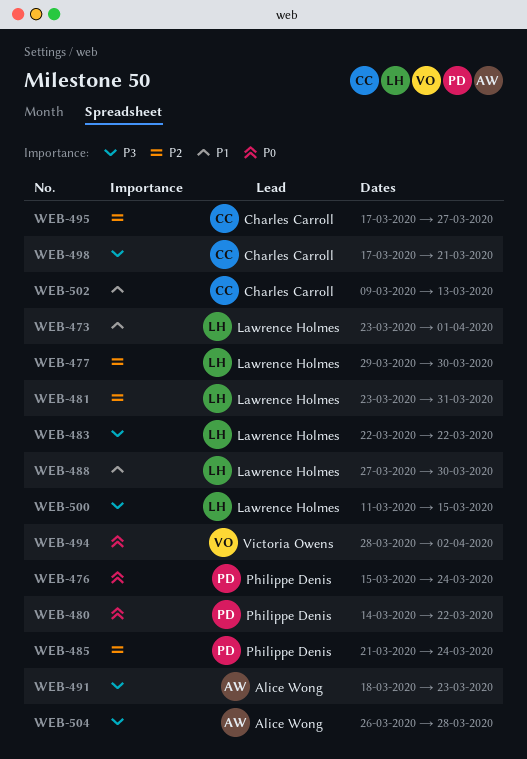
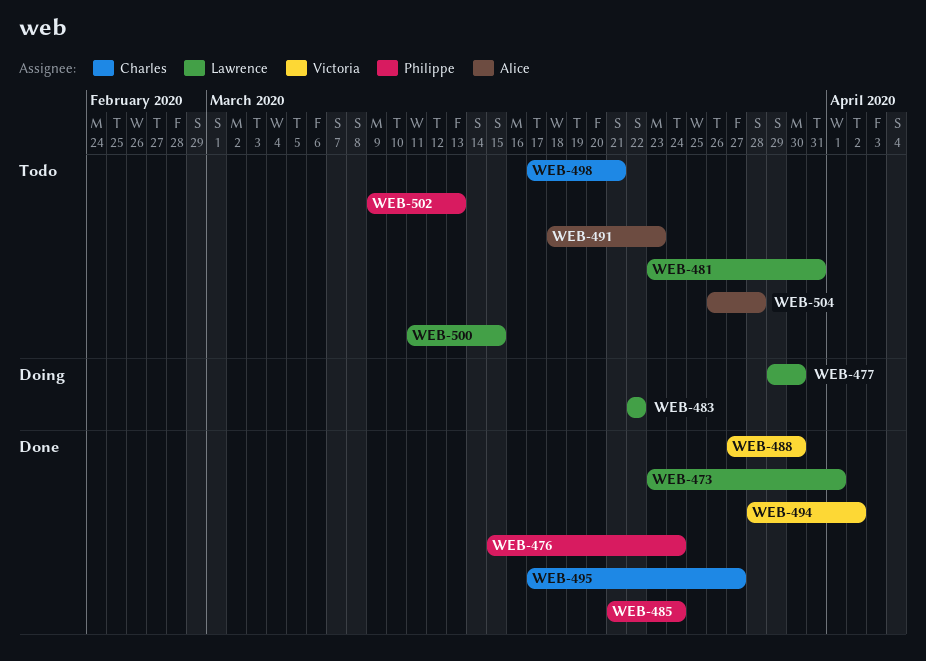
WEB-480: present -> none
WEB-488, owner: Lawrence Holmes -> Victoria Owens
WEB-502, owner: Charles Carroll -> Philippe Denis

